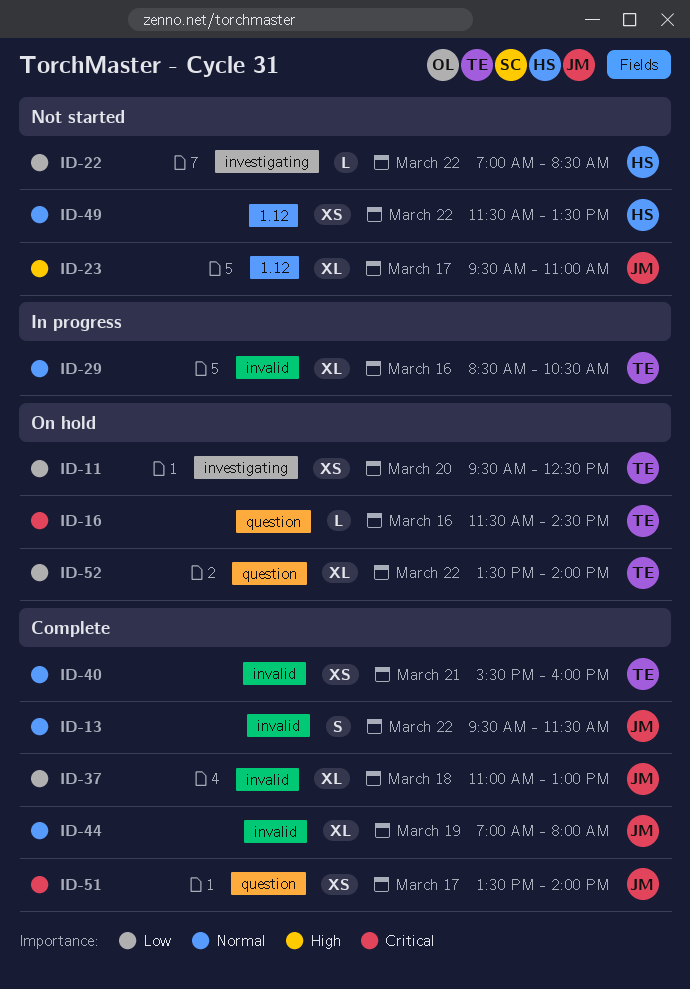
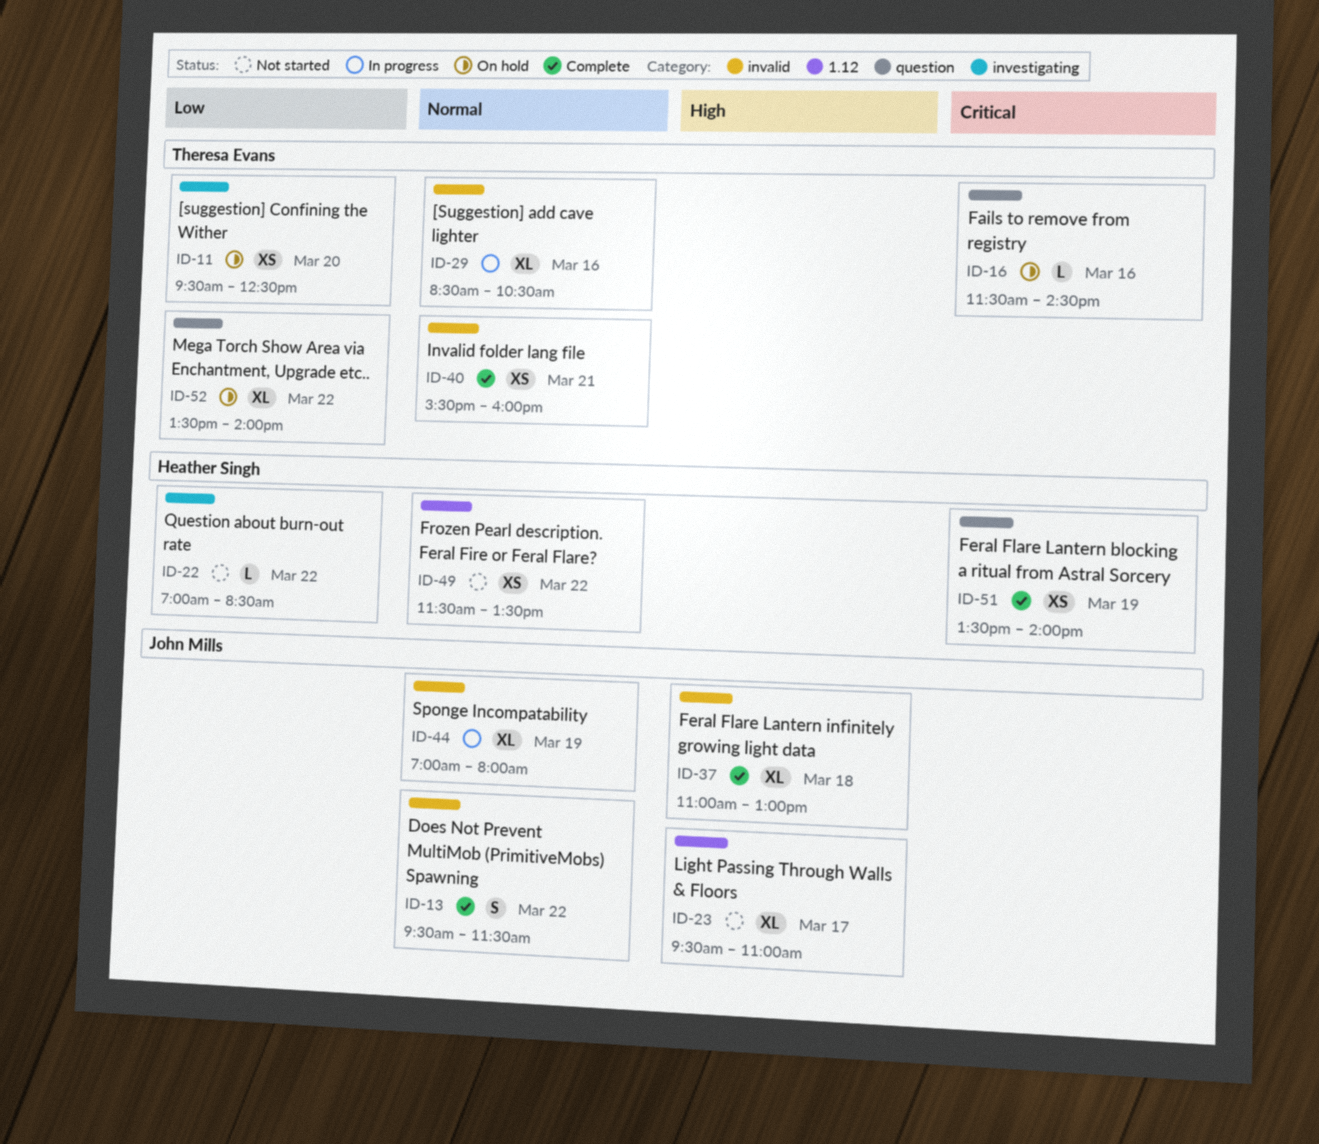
ID-37, priority: Low -> High
ID-44, status: Complete -> In progress
ID-51, owner: John Mills -> Heather Singh
ID-51, day: Mar 17 -> Mar 19

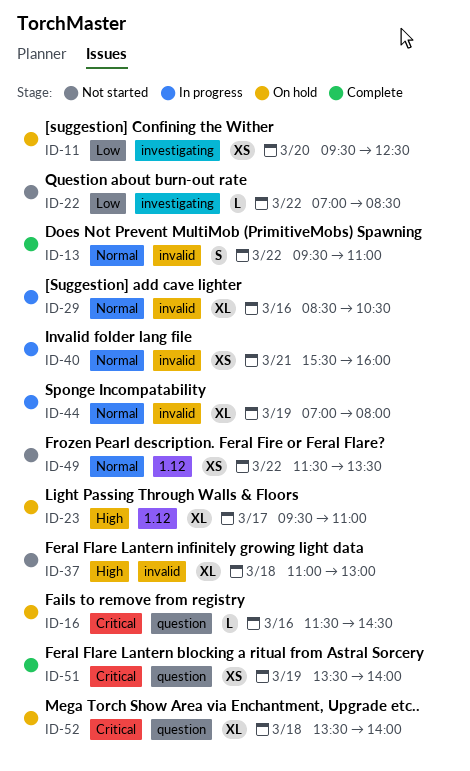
ID-13, ends: 11:30 -> 11:00
ID-23, status: Not started -> On hold
ID-37, status: Complete -> Not started
ID-40, status: Complete -> In progress
ID-52, priority: Low -> Critical
ID-52, day: Mar 22 -> Mar 18

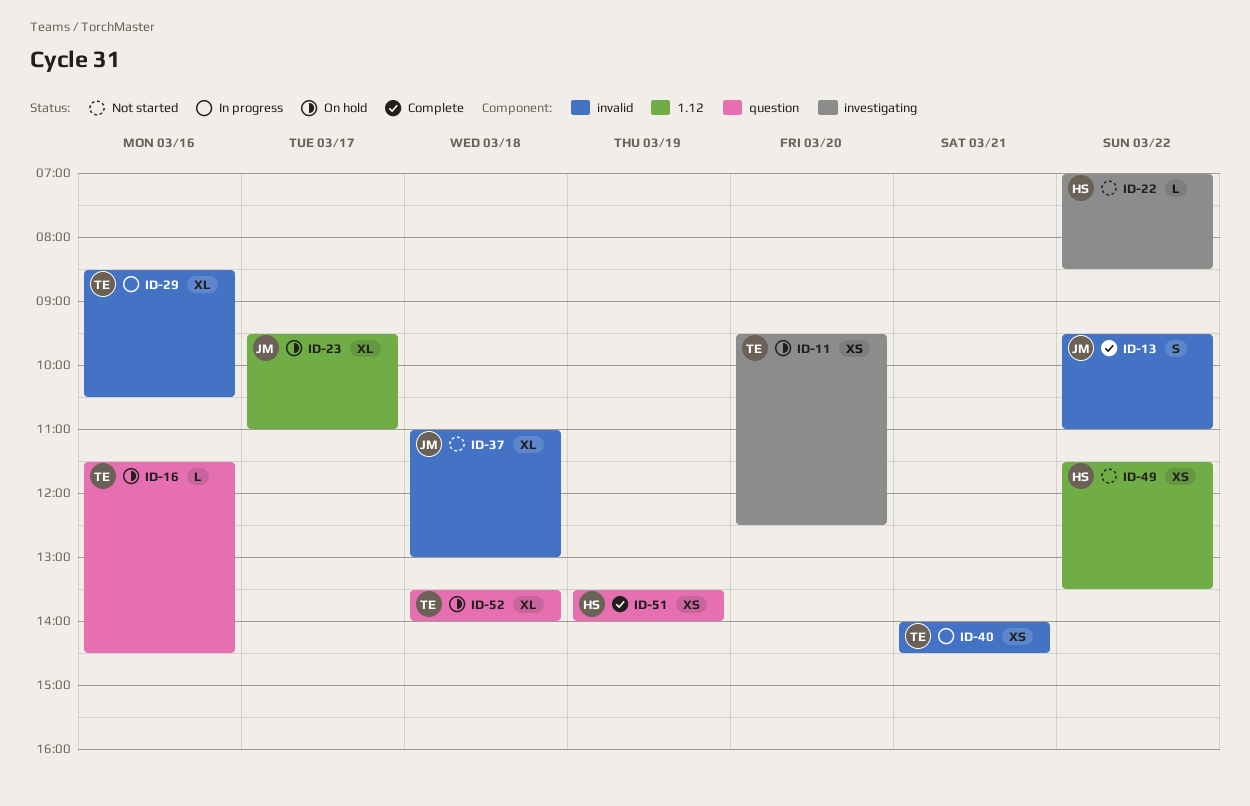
ID-40, begins: 15:30 -> 14:00
ID-40, ends: 16:00 -> 14:30
ID-44: present -> none

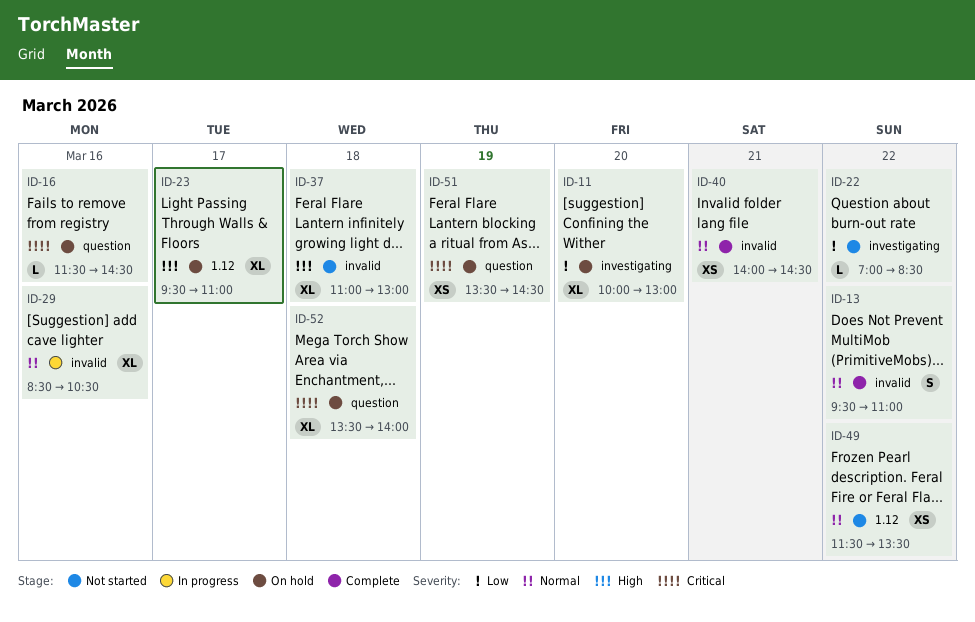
ID-11, estimate: XS -> XL
ID-11, begins: 09:30 -> 10:00
ID-11, ends: 12:30 -> 13:00
ID-40, status: In progress -> Complete
ID-51, status: Complete -> On hold
ID-51, ends: 14:00 -> 14:30

